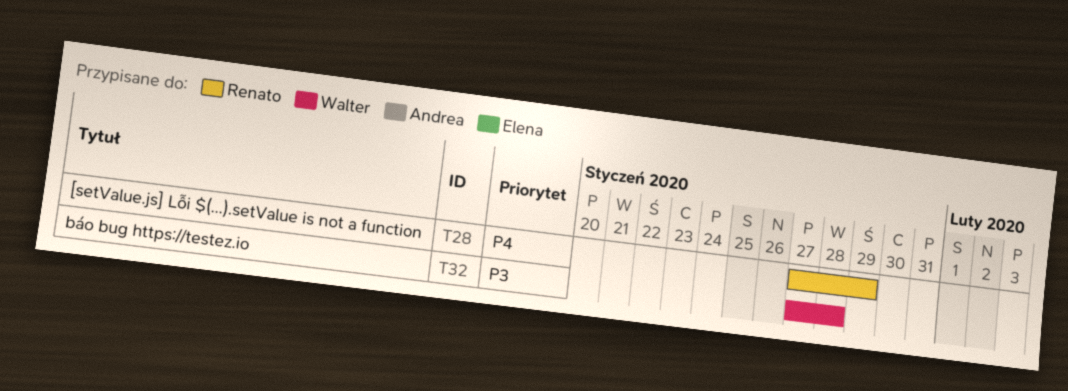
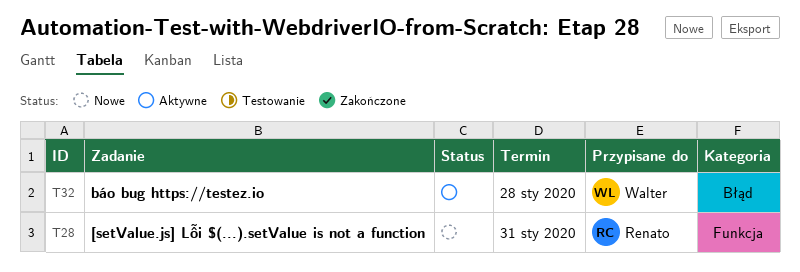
T28, due: Jan 29 -> Jan 31

